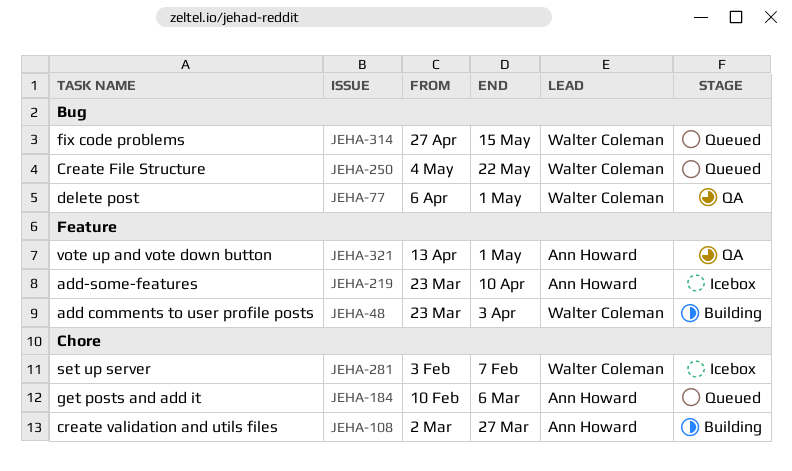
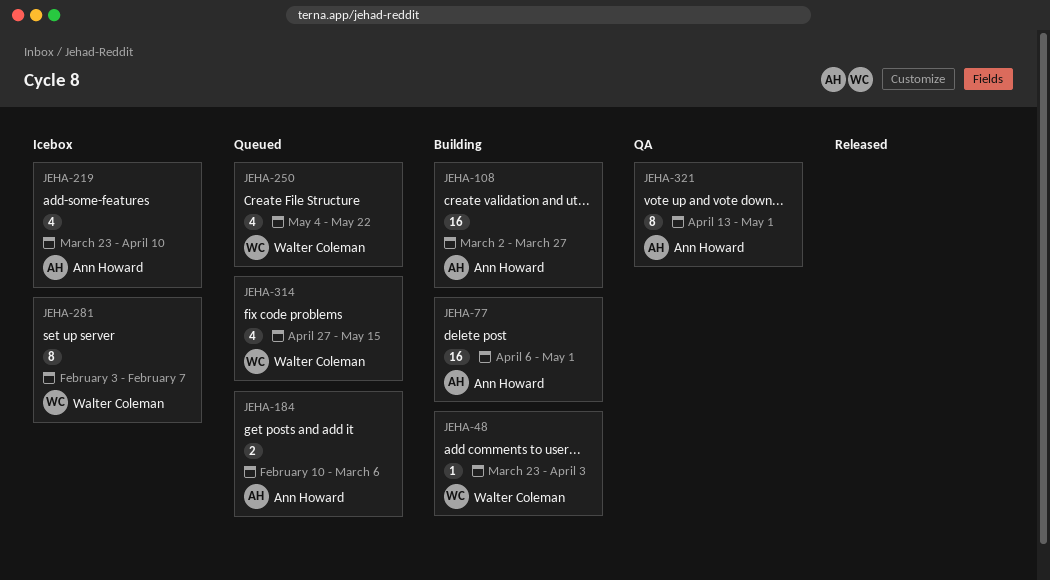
JEHA-77, status: QA -> Building
JEHA-77, owner: Walter Coleman -> Ann Howard

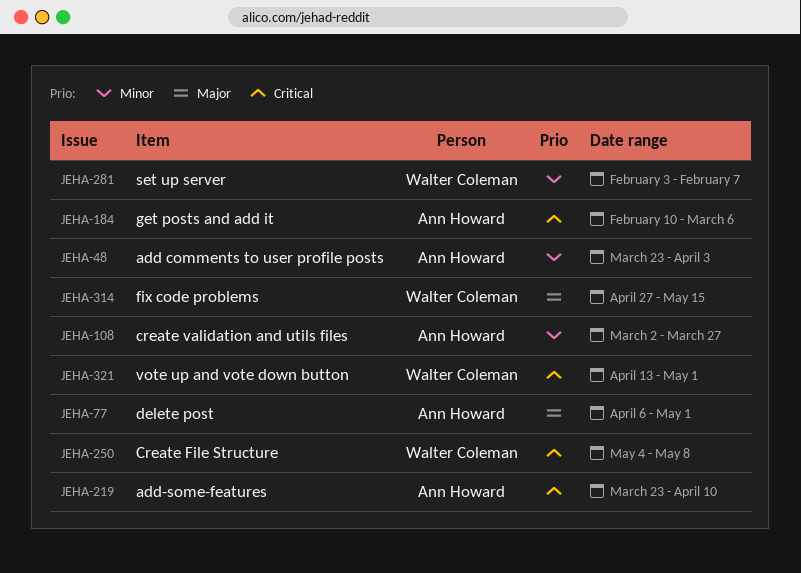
JEHA-48, owner: Walter Coleman -> Ann Howard
JEHA-250, due: May 22 -> May 8
JEHA-321, owner: Ann Howard -> Walter Coleman

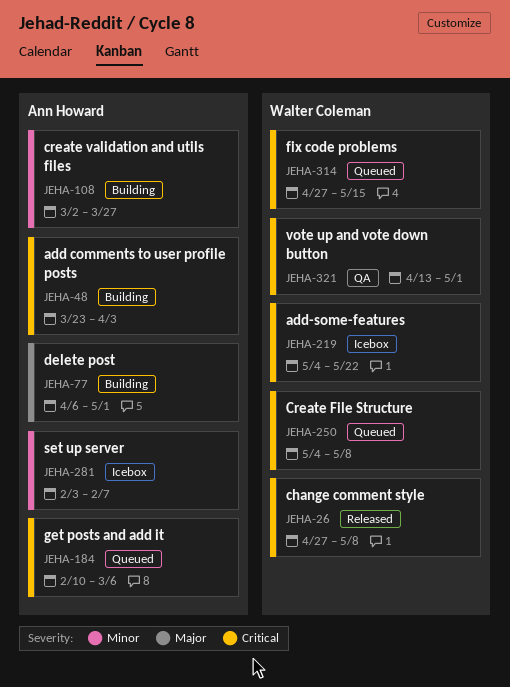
JEHA-26: none -> present
JEHA-48, priority: Minor -> Critical
JEHA-219, owner: Ann Howard -> Walter Coleman
JEHA-219, start: Mar 23 -> May 4
JEHA-219, due: Apr 10 -> May 22
JEHA-281, owner: Walter Coleman -> Ann Howard
JEHA-314, priority: Major -> Critical

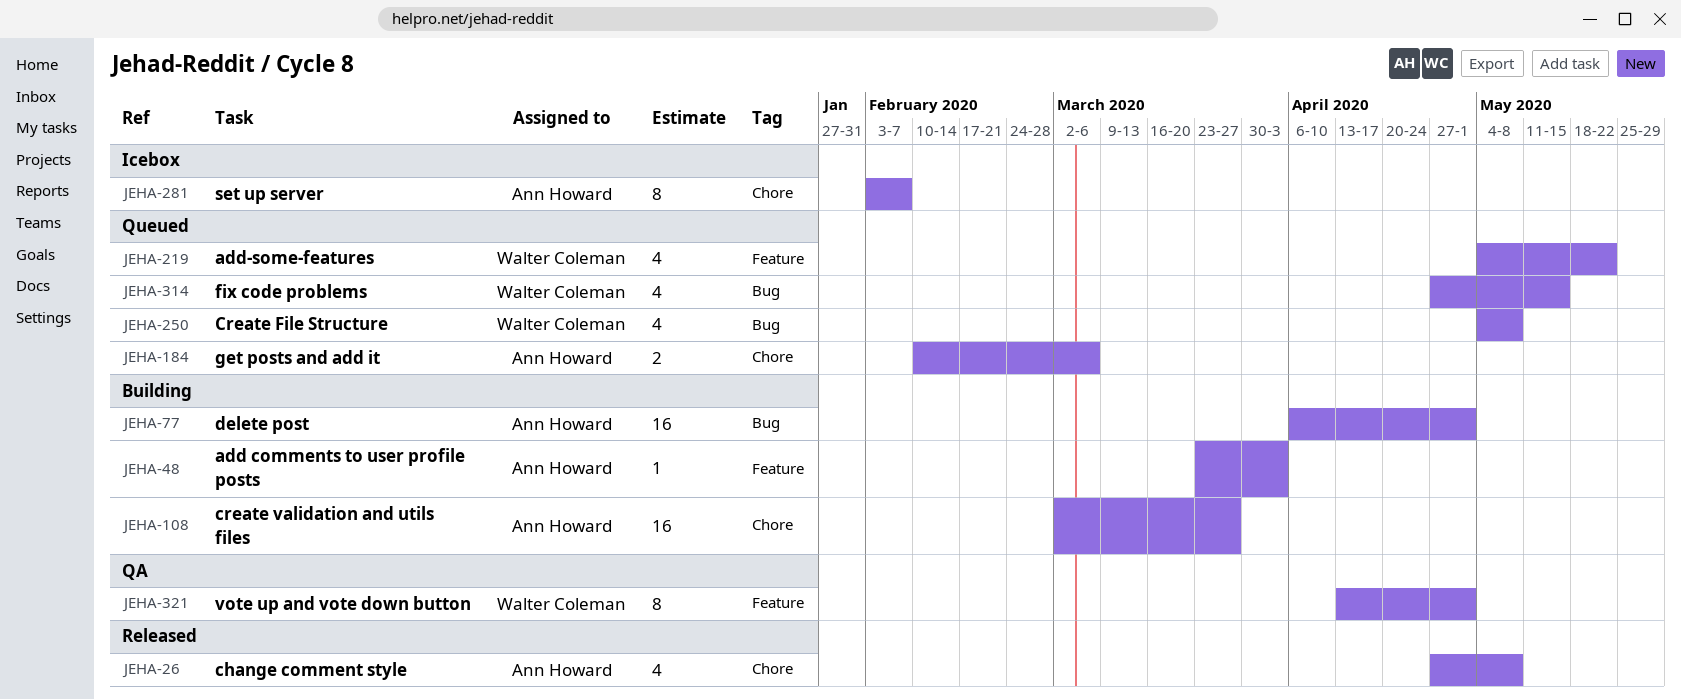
JEHA-26, owner: Walter Coleman -> Ann Howard
JEHA-219, status: Icebox -> Queued

